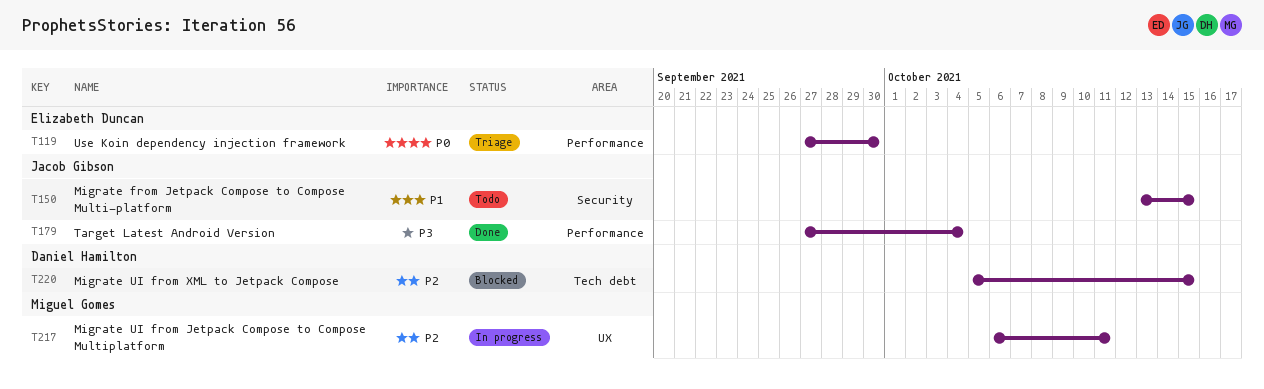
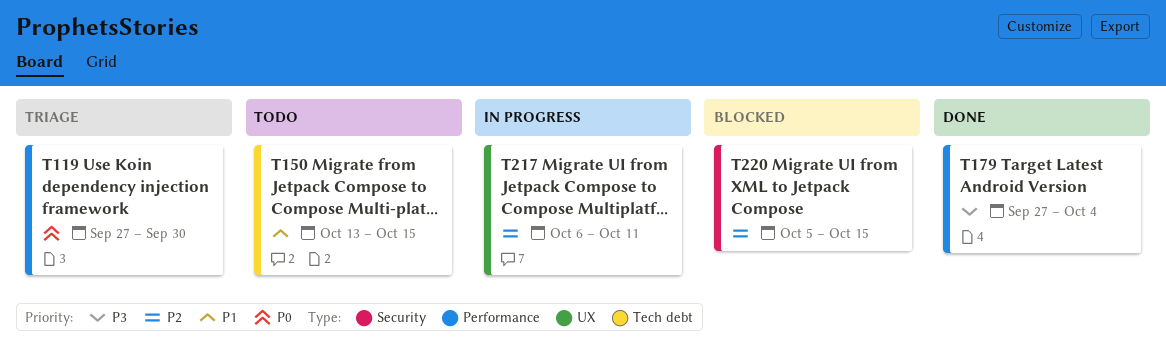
T150, label: Security -> Tech debt
T220, label: Tech debt -> Security

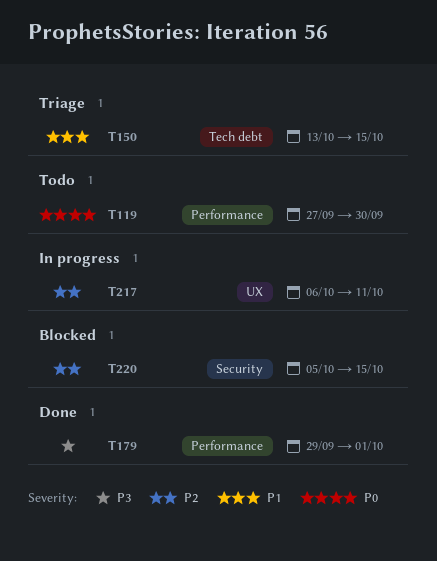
T119, status: Triage -> Todo
T150, status: Todo -> Triage
T179, start: Sep 27 -> Sep 29
T179, due: Oct 4 -> Oct 1

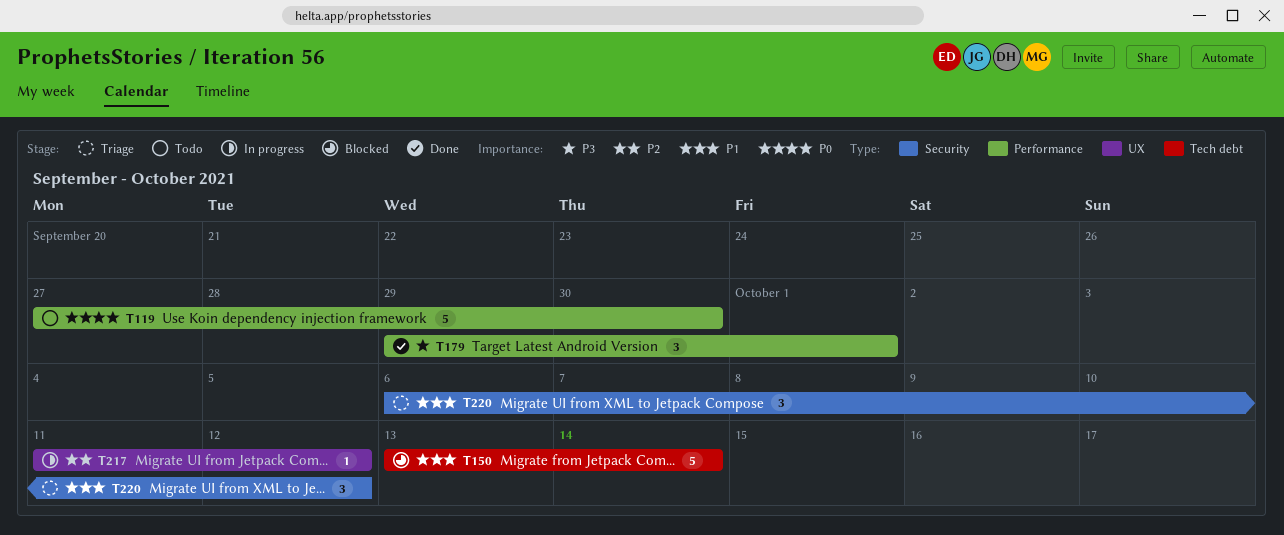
T150, status: Triage -> Blocked
T150, due: Oct 15 -> Oct 14
T217, start: Oct 6 -> Oct 11
T217, due: Oct 11 -> Oct 12
T220, status: Blocked -> Triage
T220, priority: P2 -> P1
T220, start: Oct 5 -> Oct 6
T220, due: Oct 15 -> Oct 12

